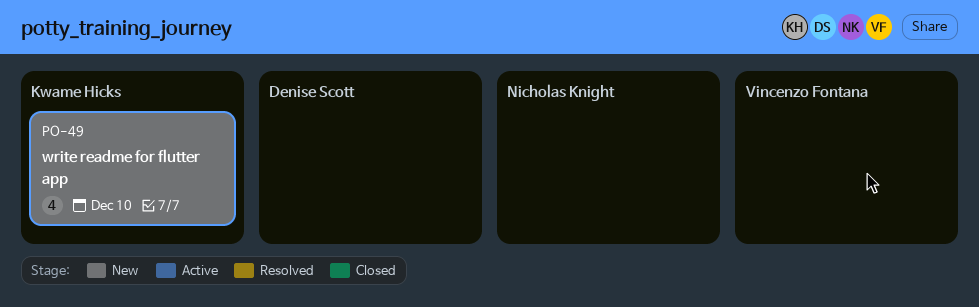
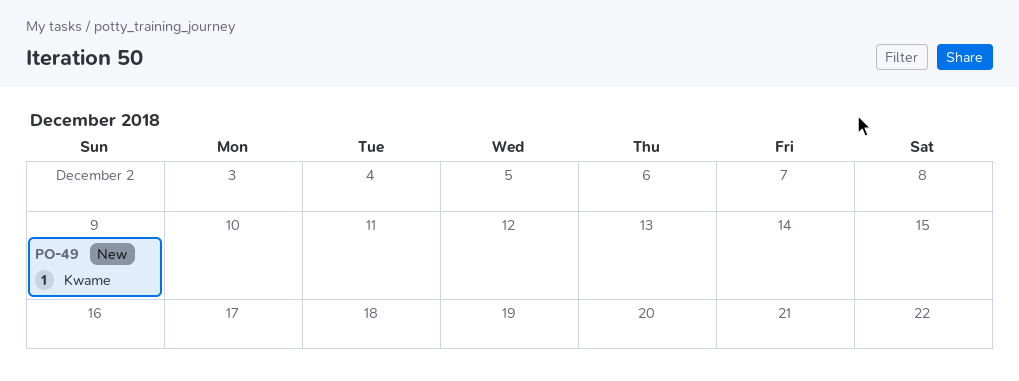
PO-49, estimate: 4 -> 1
PO-49, due: Dec 10 -> Dec 9

